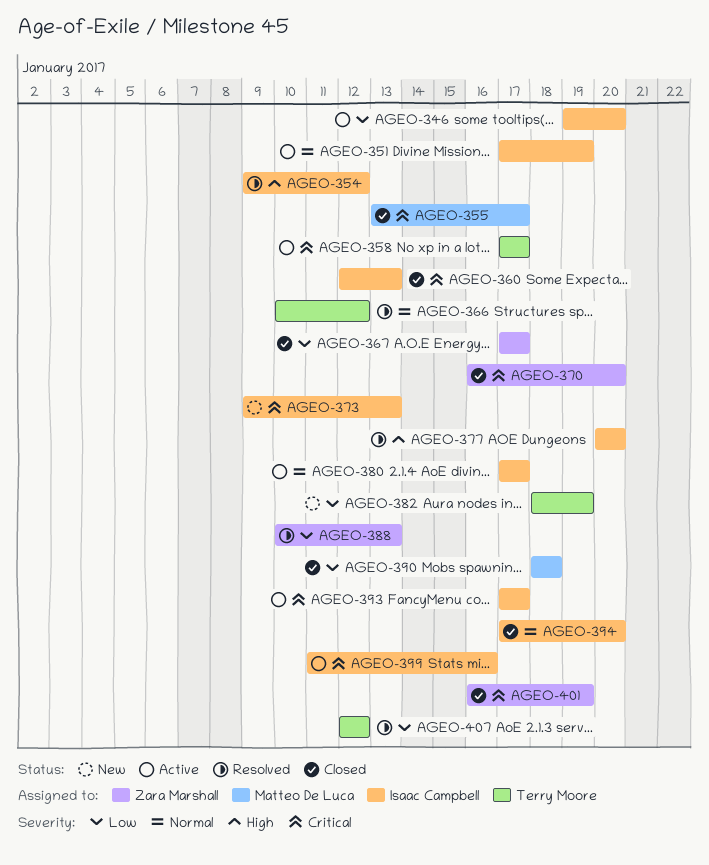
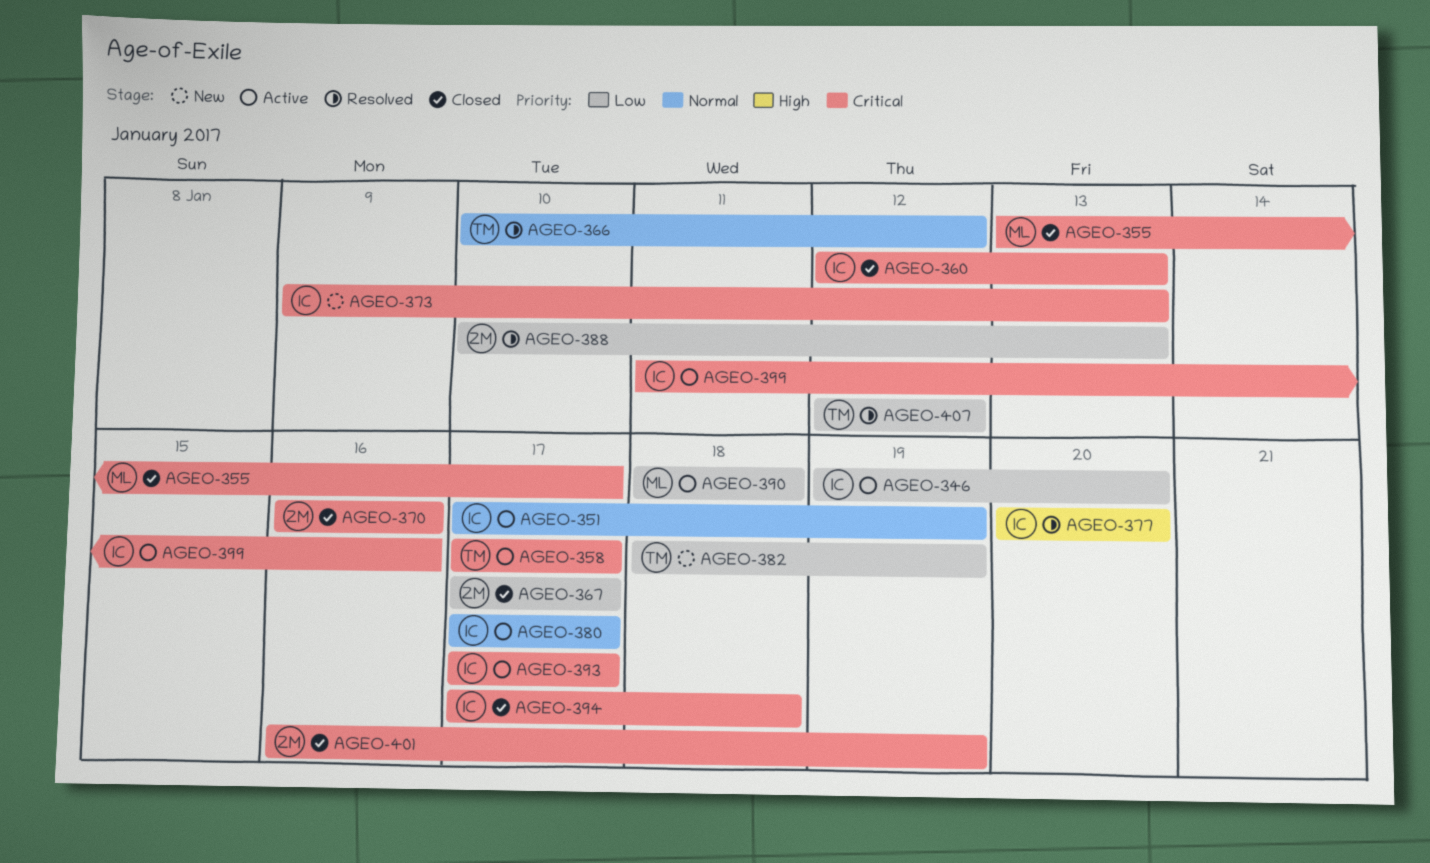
AGEO-354: present -> none
AGEO-370, due: Jan 20 -> Jan 16
AGEO-390, status: Closed -> Active
AGEO-394, priority: Normal -> Critical
AGEO-394, due: Jan 20 -> Jan 18

